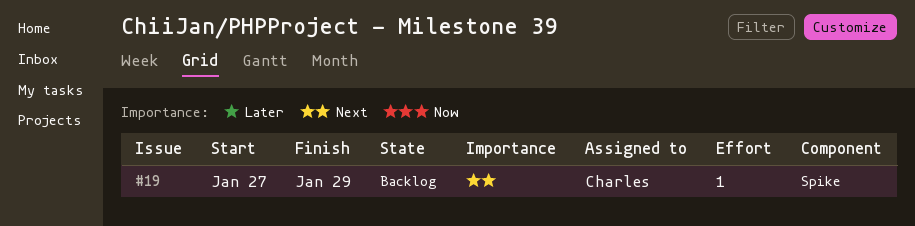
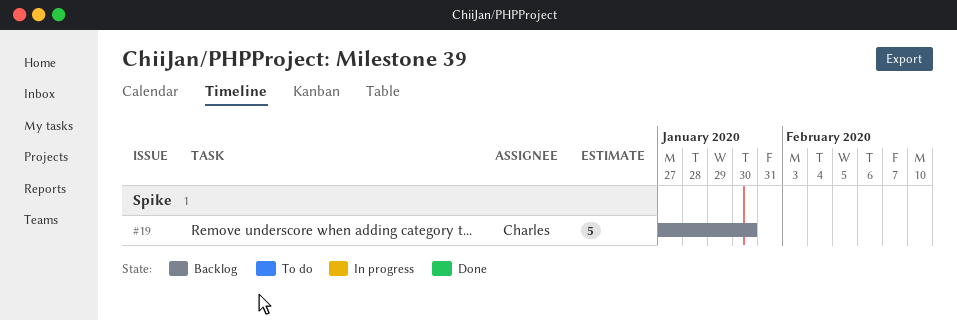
#19, estimate: 1 -> 5
#19, due: Jan 29 -> Jan 30

